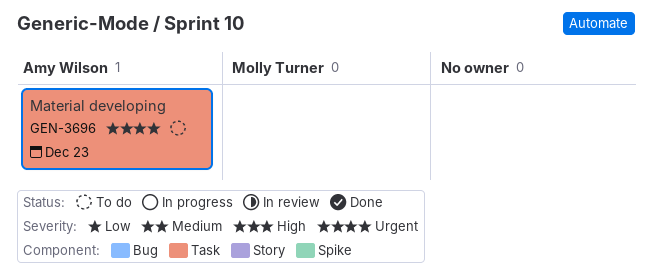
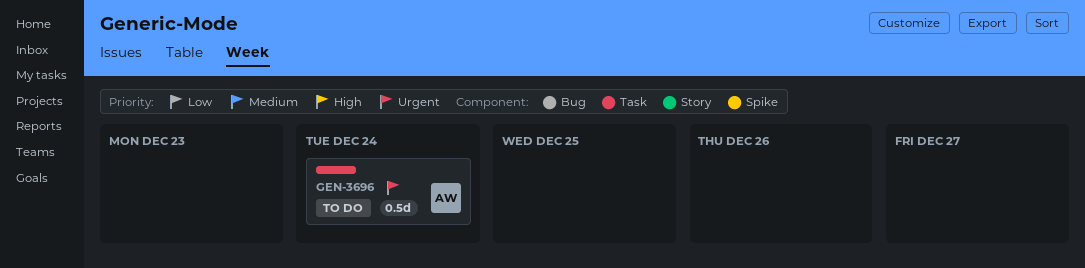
GEN-3696, due: Dec 23 -> Dec 24

